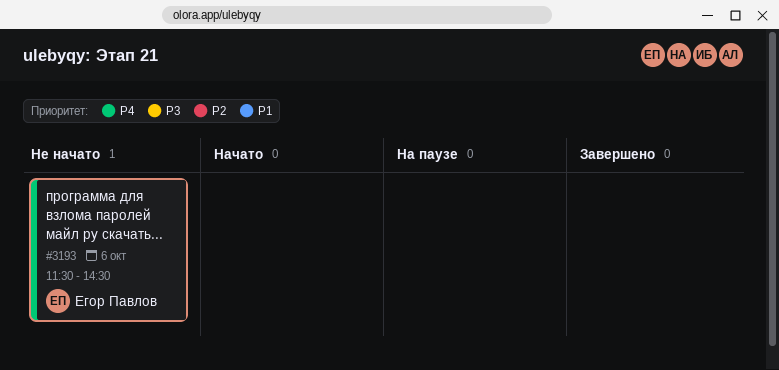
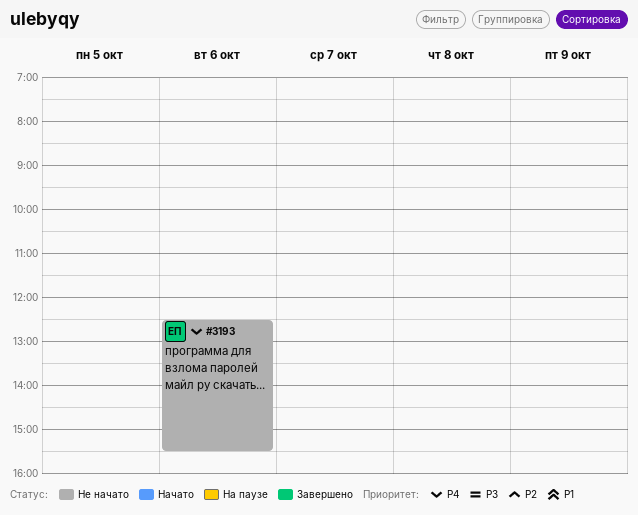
#3193, begins: 11:30 -> 12:30
#3193, ends: 14:30 -> 15:30

